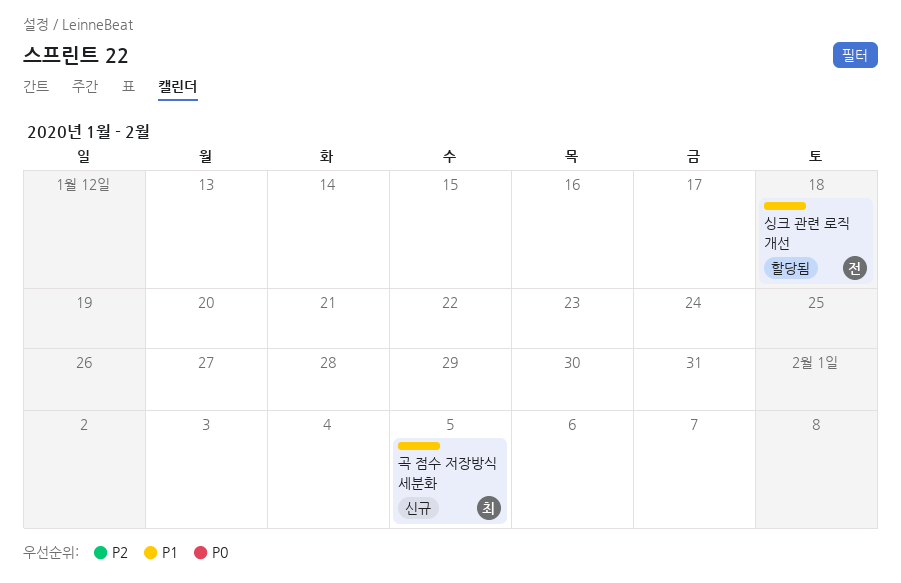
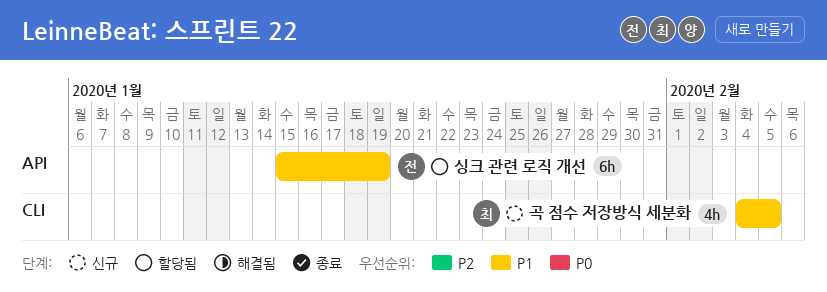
싱크 관련 로직 개선, due: Jan 18 -> Jan 19

